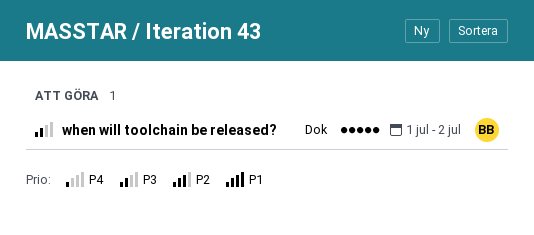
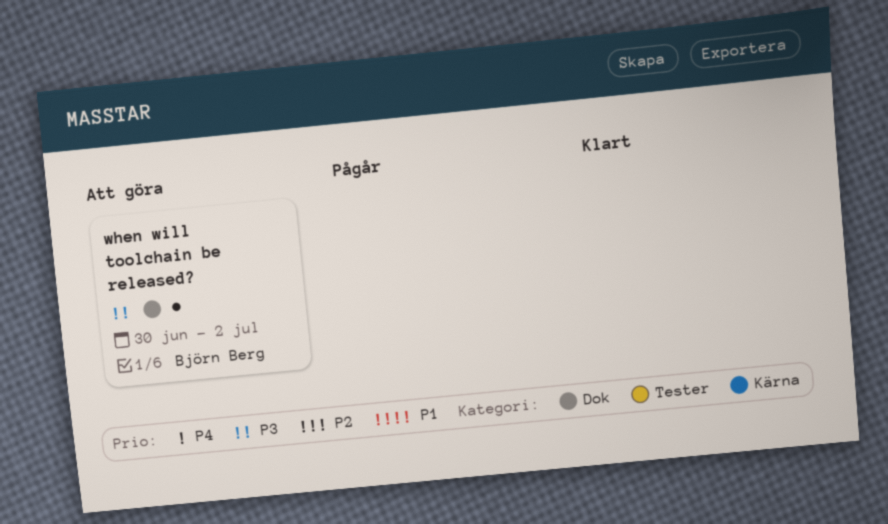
when will toolchain be released?, estimate: 5 -> 1
when will toolchain be released?, start: Jul 1 -> Jun 30

